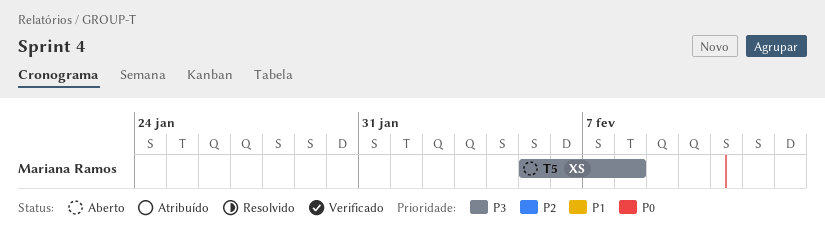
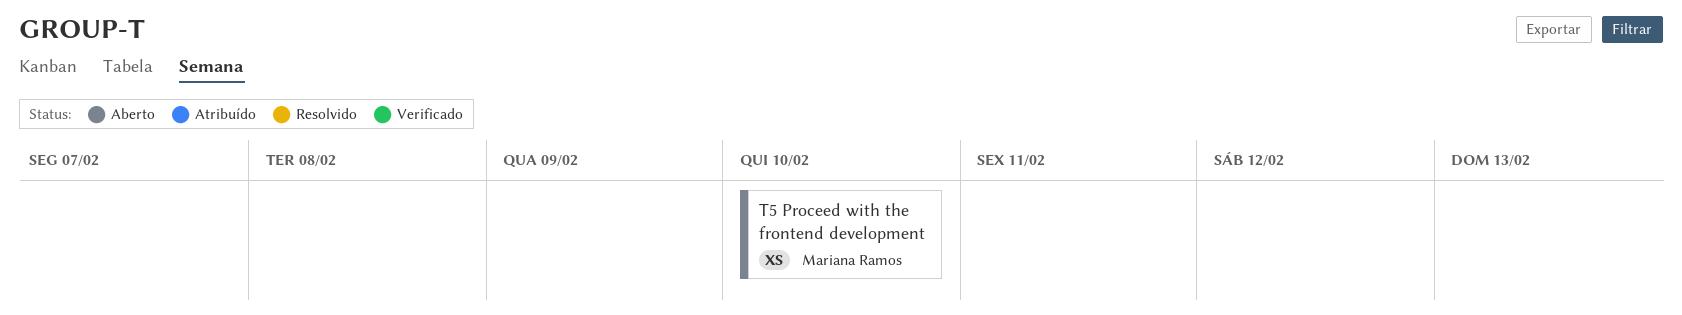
T5, due: Feb 8 -> Feb 10

